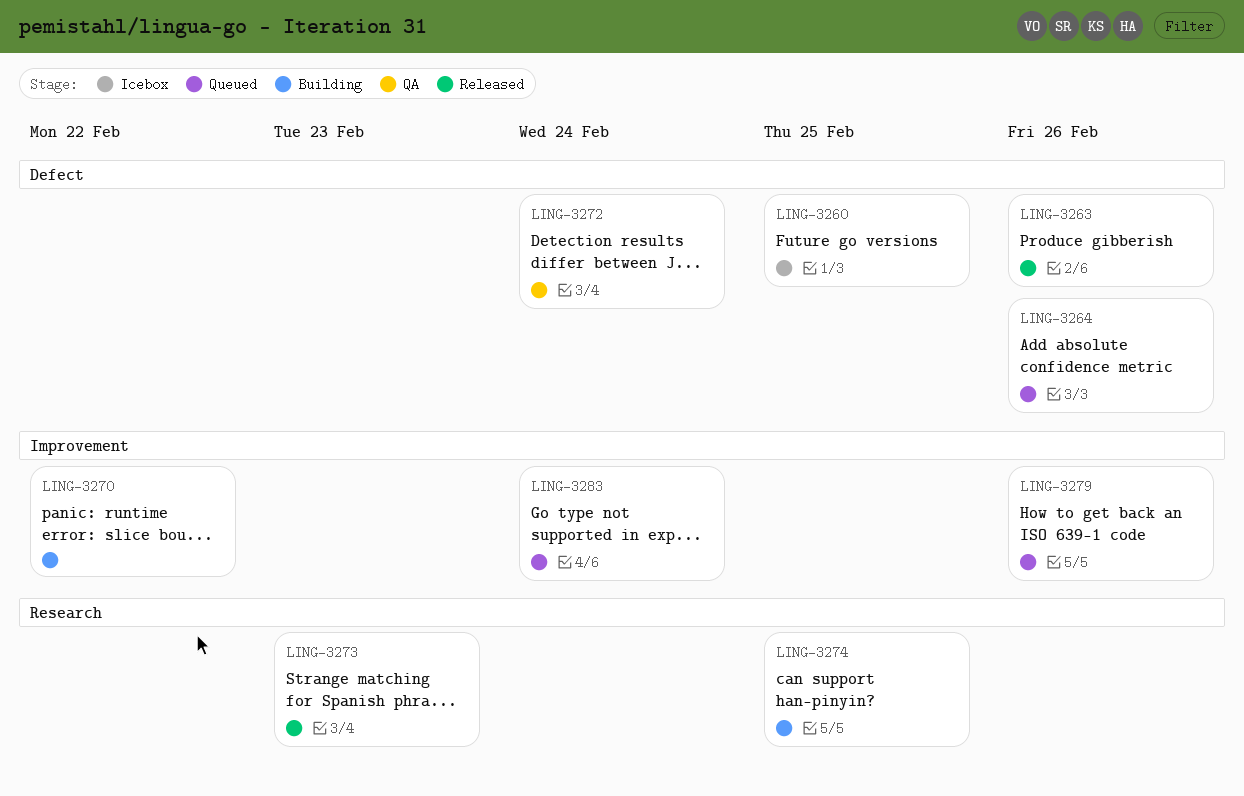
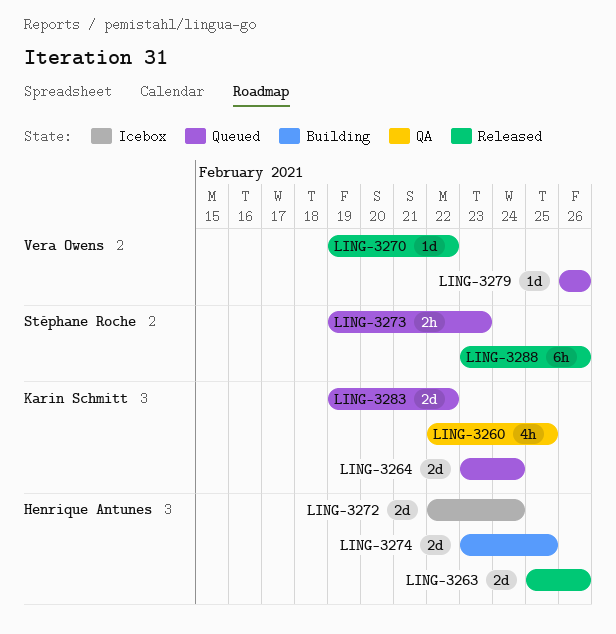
LING-3260, status: Icebox -> QA
LING-3264, due: Feb 26 -> Feb 24
LING-3270, status: Building -> Released
LING-3272, status: QA -> Icebox
LING-3273, status: Released -> Queued
LING-3283, due: Feb 24 -> Feb 22
LING-3288: none -> present

